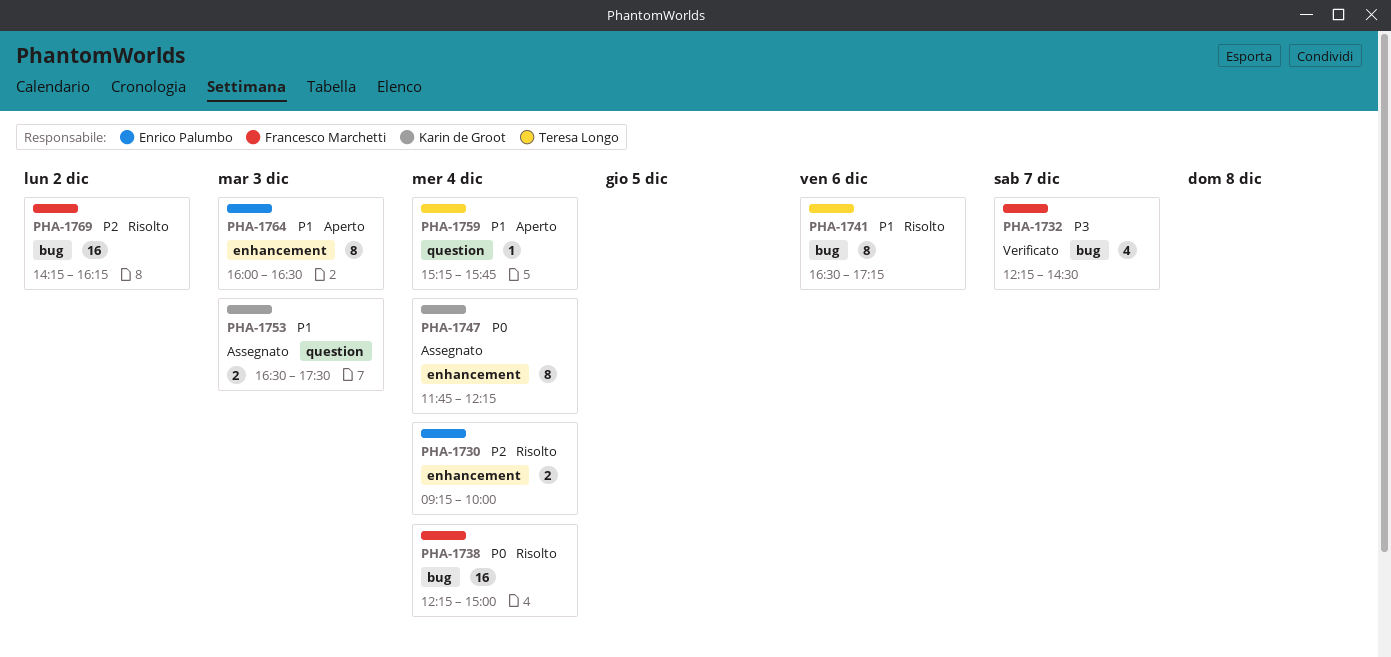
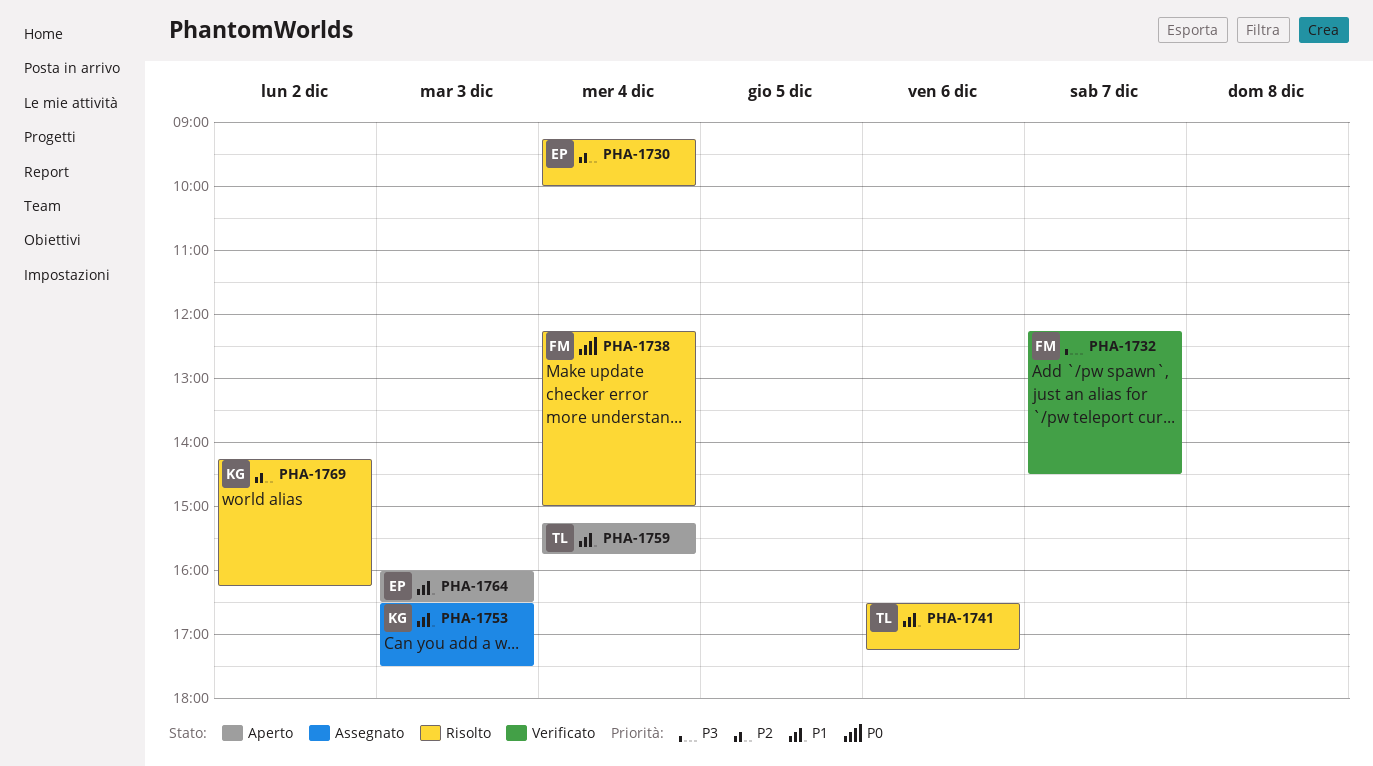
PHA-1747: present -> none
PHA-1769, owner: Francesco Marchetti -> Karin de Groot

